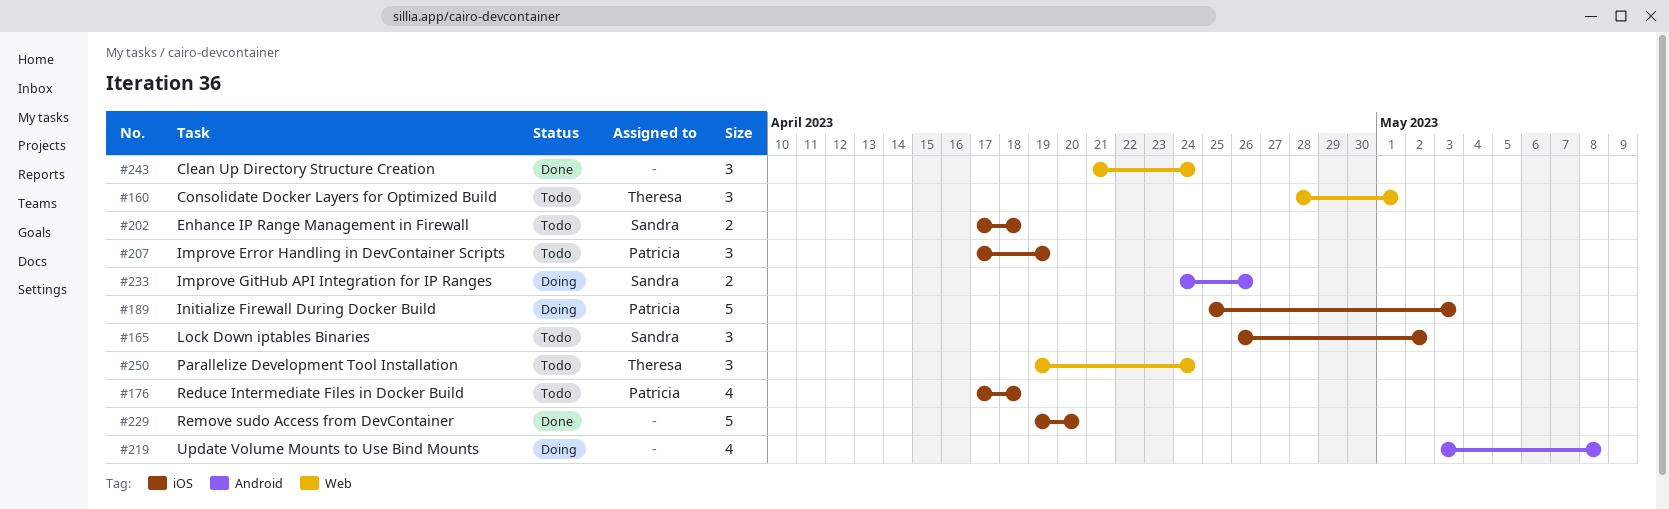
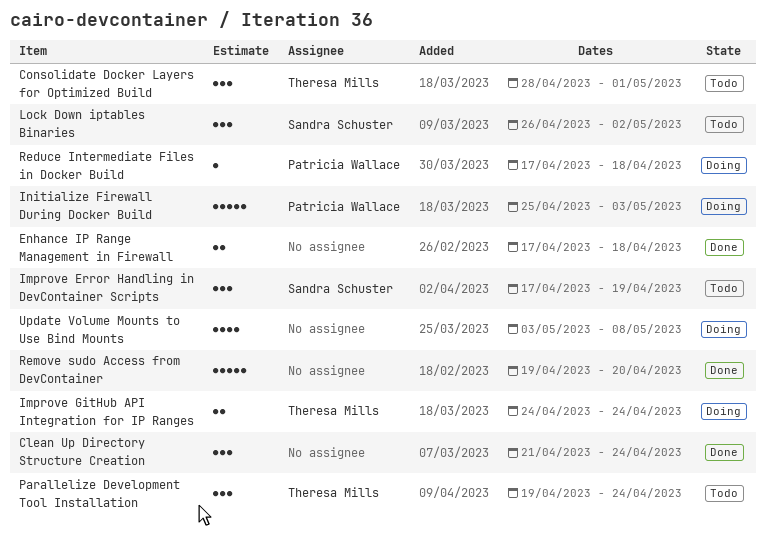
Enhance IP Range Management in Firewall, status: Todo -> Done
Enhance IP Range Management in Firewall, owner: Sandra Schuster -> none
Improve Error Handling in DevContainer Scripts, owner: Patricia Wallace -> Sandra Schuster
Improve GitHub API Integration for IP Ranges, owner: Sandra Schuster -> Theresa Mills
Improve GitHub API Integration for IP Ranges, due: Apr 26 -> Apr 24
Reduce Intermediate Files in Docker Build, status: Todo -> Doing
Reduce Intermediate Files in Docker Build, estimate: 4 -> 1

